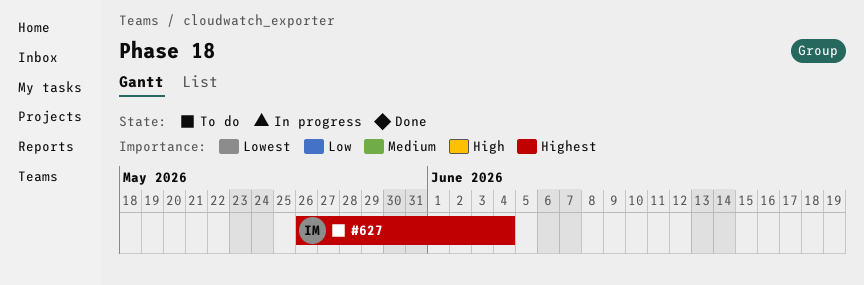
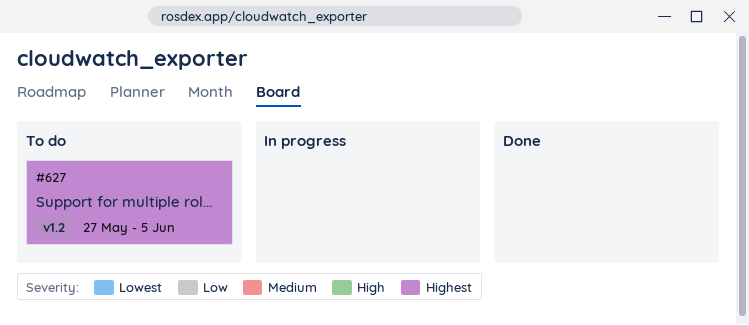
#627, start: May 26 -> May 27
#627, due: Jun 4 -> Jun 5

